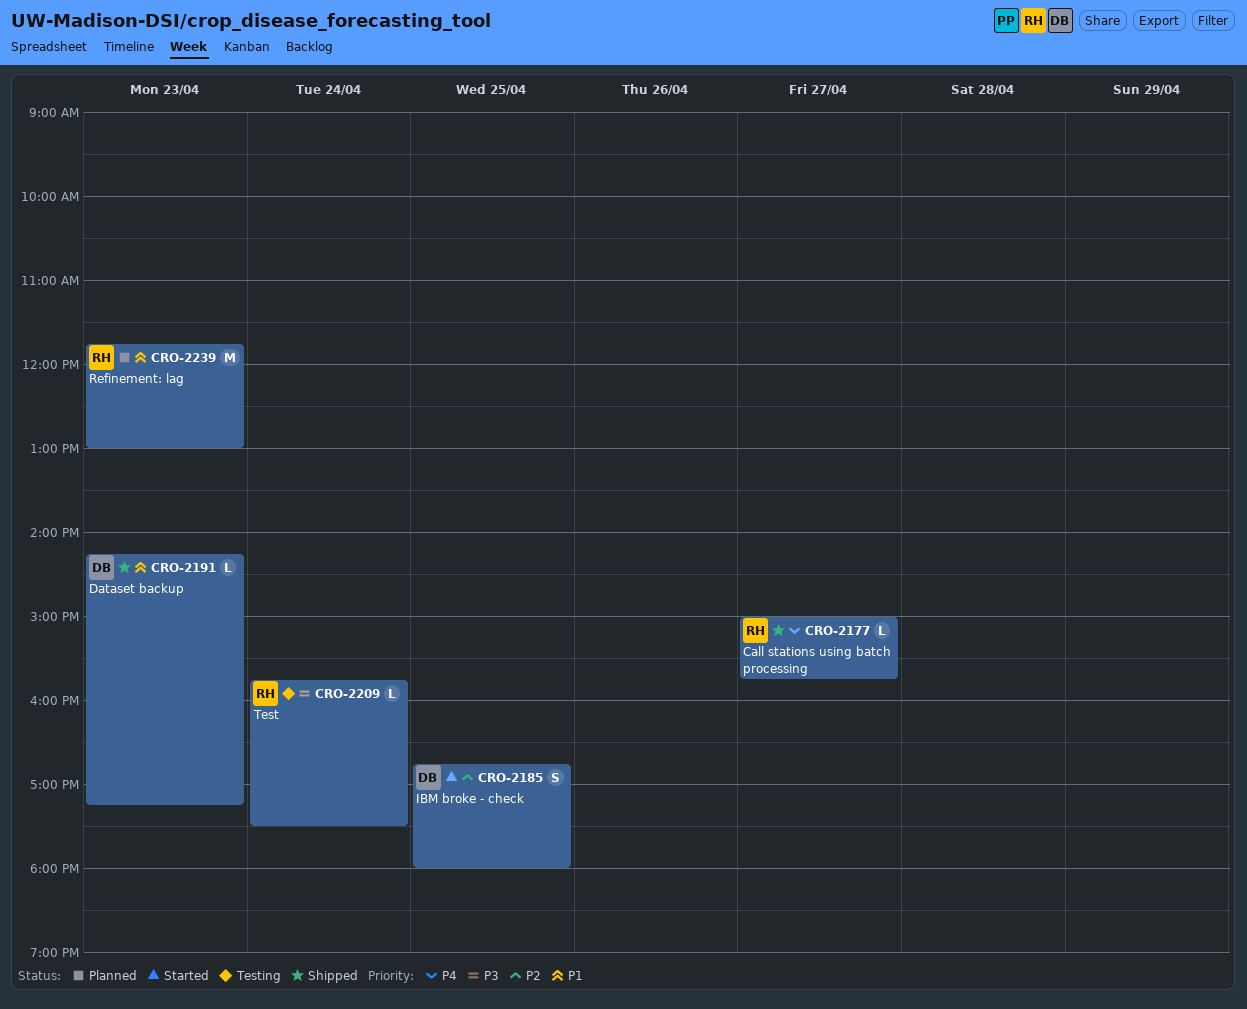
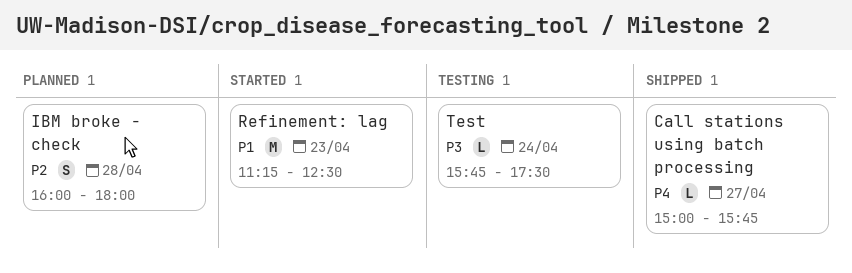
Dataset backup: present -> none
IBM broke - check, status: Started -> Planned
IBM broke - check, day: Apr 25 -> Apr 28
IBM broke - check, begins: 16:45 -> 16:00
Refinement: lag, status: Planned -> Started
Refinement: lag, begins: 11:45 -> 11:15
Refinement: lag, ends: 13:00 -> 12:30

